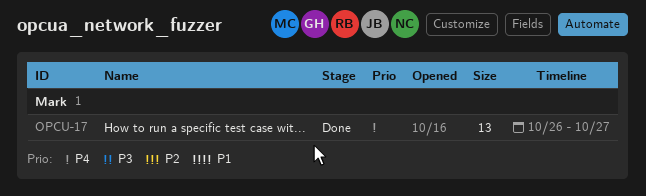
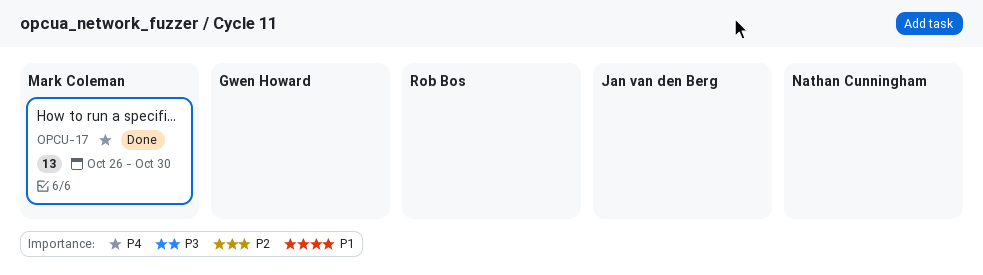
OPCU-17, due: Oct 27 -> Oct 30

